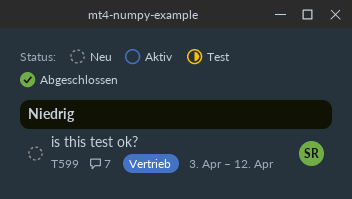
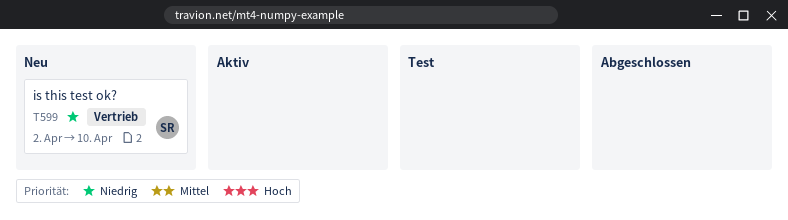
T599, start: Apr 3 -> Apr 2
T599, due: Apr 12 -> Apr 10

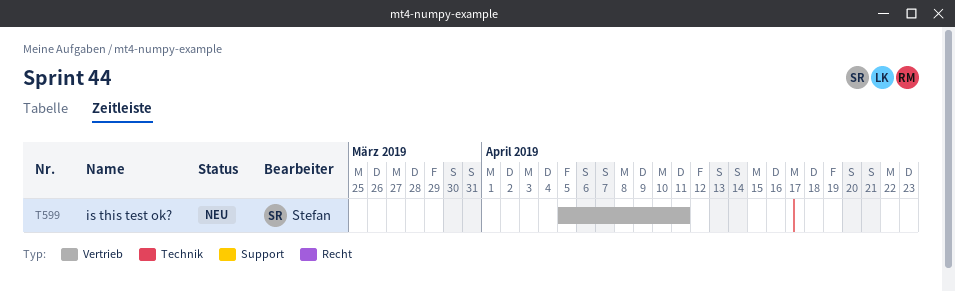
T599, start: Apr 2 -> Apr 5
T599, due: Apr 10 -> Apr 11

